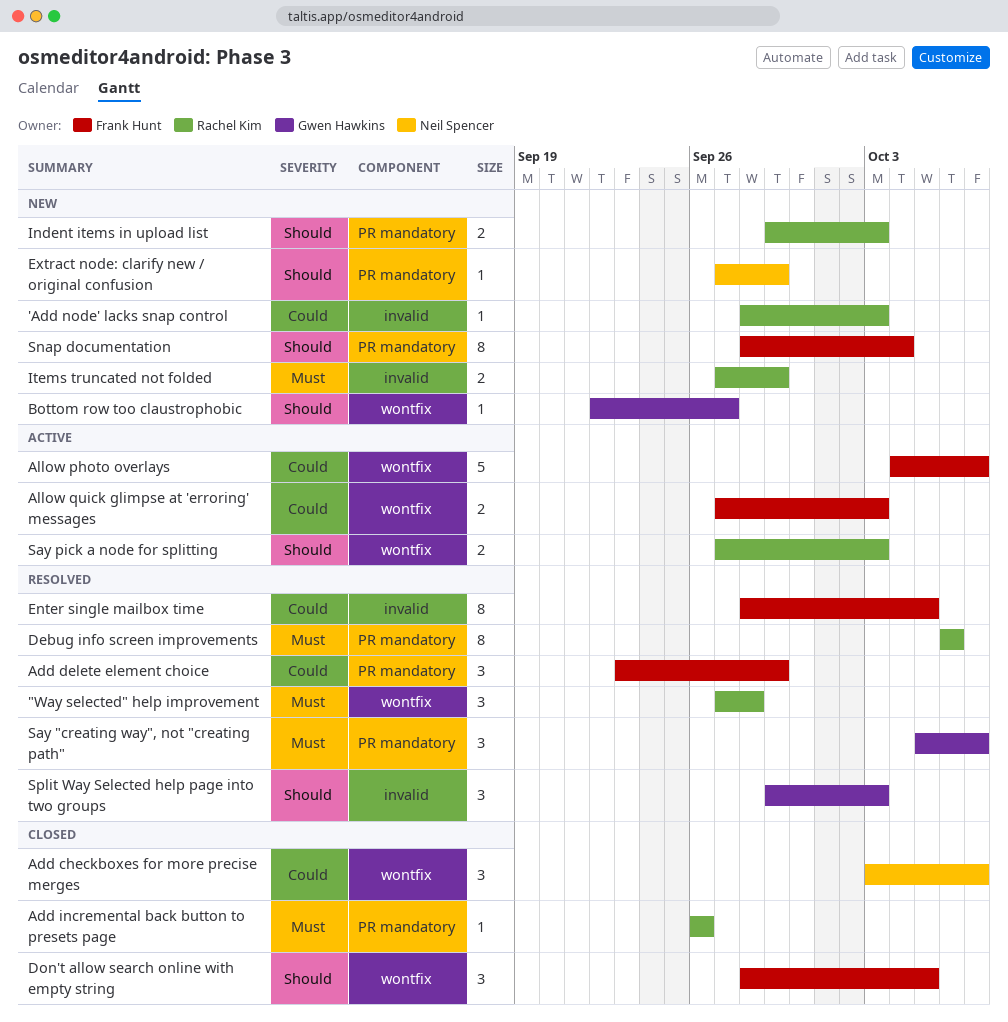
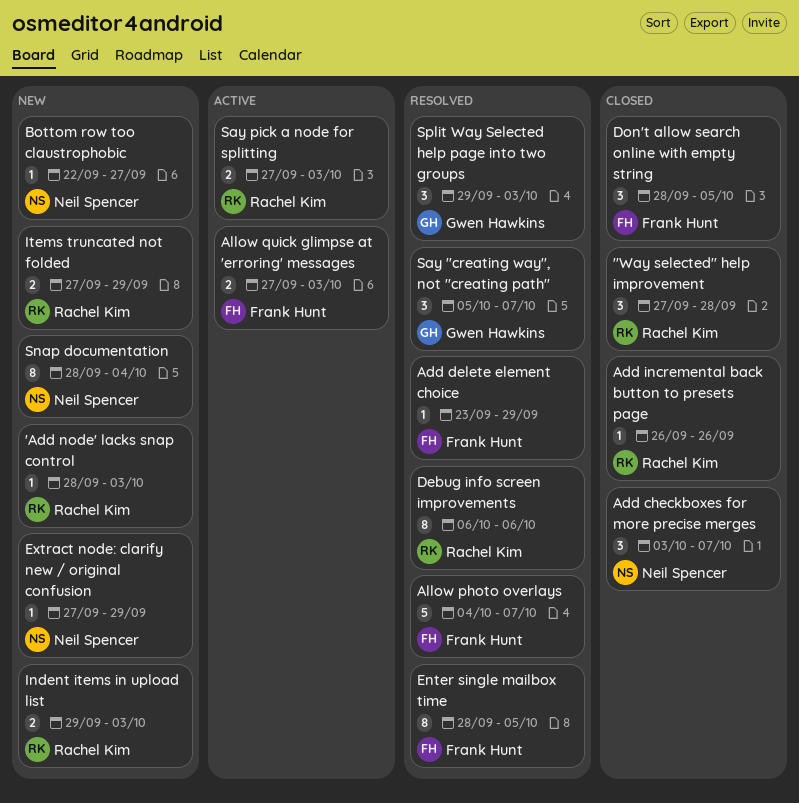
"Way selected" help improvement, status: Resolved -> Closed
Add delete element choice, estimate: 3 -> 1
Allow photo overlays, status: Active -> Resolved
Bottom row too claustrophobic, owner: Gwen Hawkins -> Neil Spencer
Snap documentation, owner: Frank Hunt -> Neil Spencer

